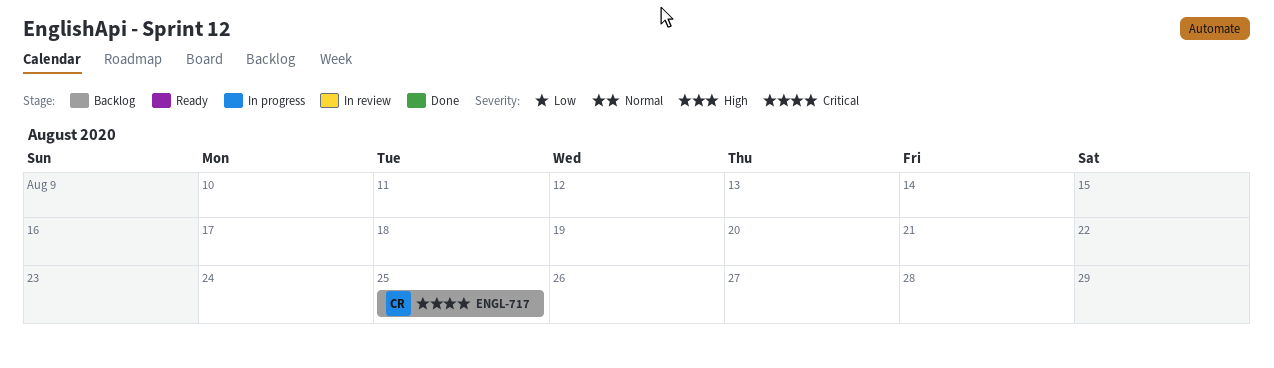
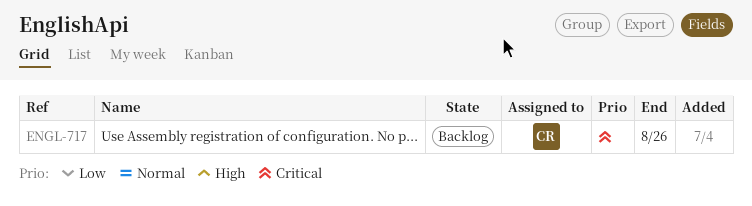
ENGL-717, due: Aug 25 -> Aug 26

